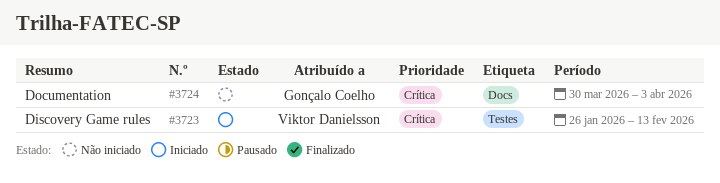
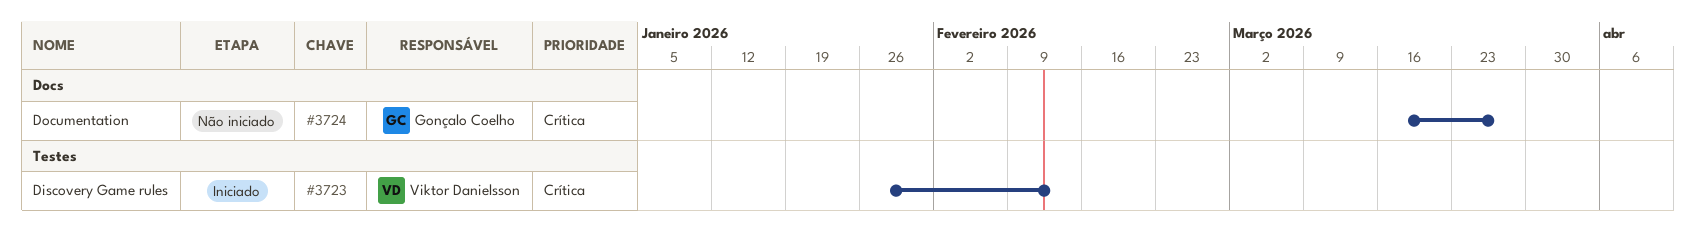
#3724, start: Mar 30 -> Mar 16
#3724, due: Apr 3 -> Mar 27

